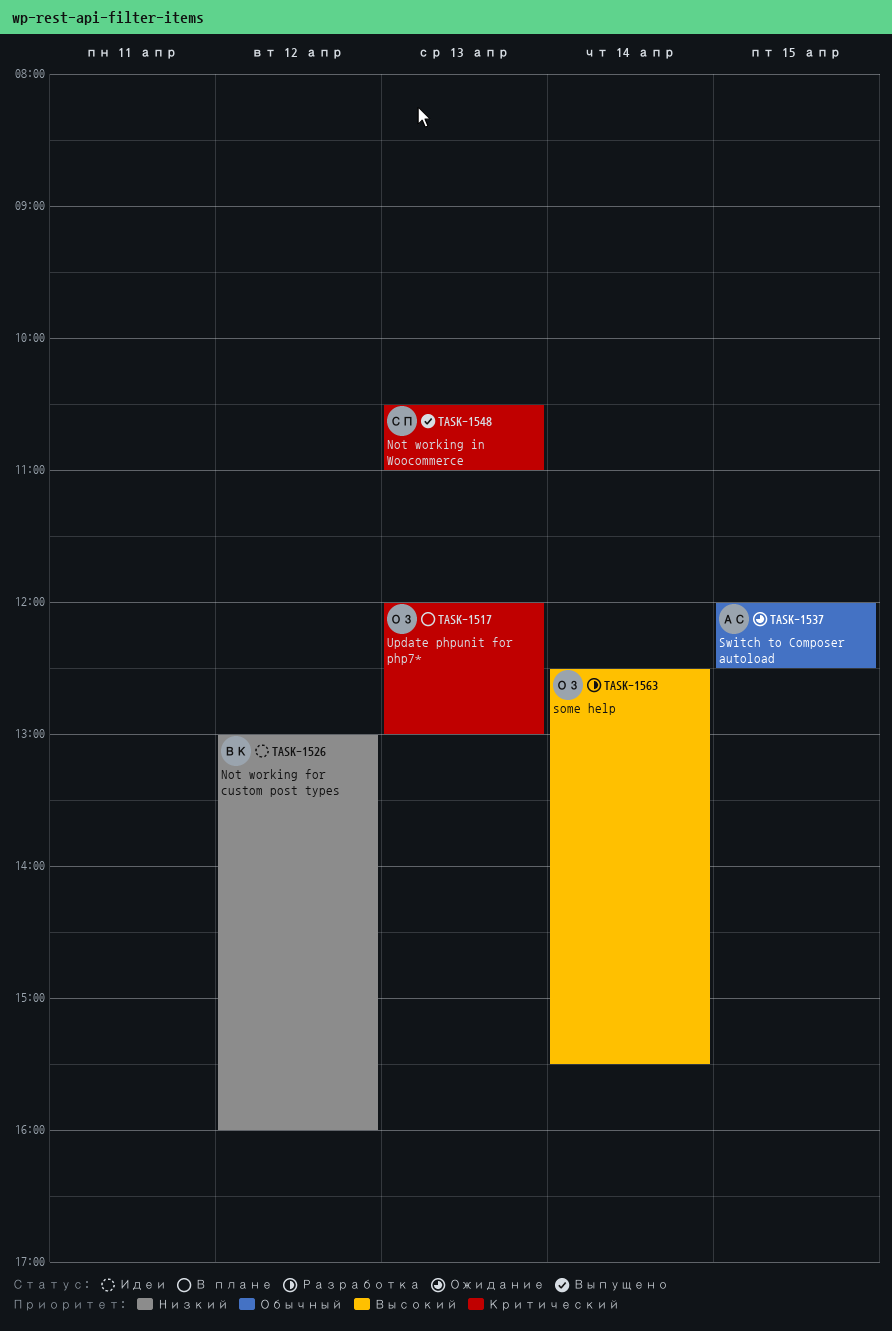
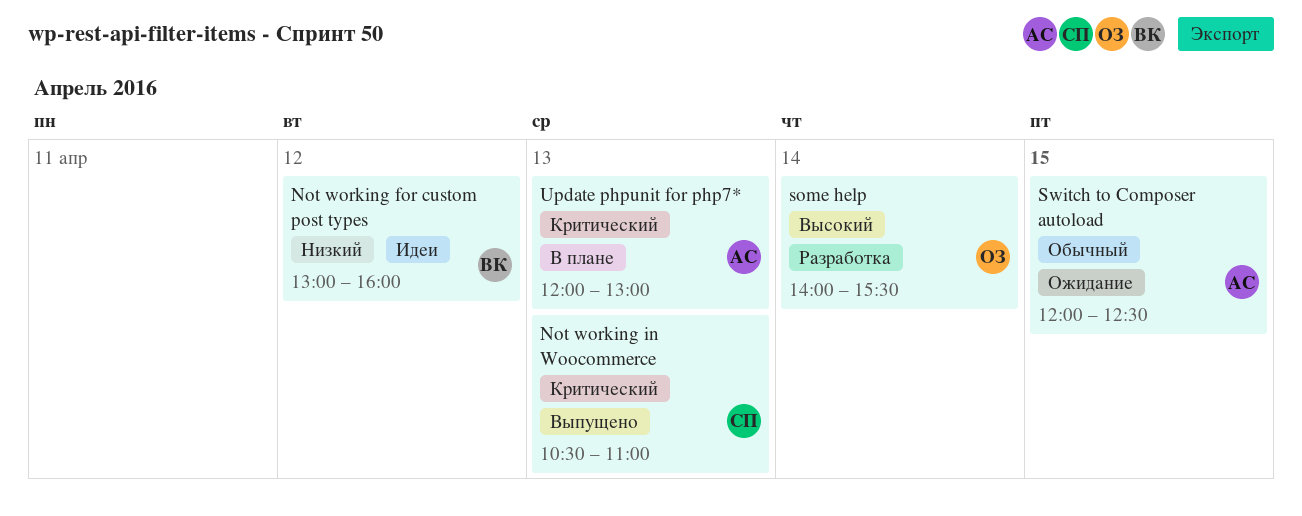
some help, begins: 12:30 -> 14:00
Update phpunit for php7*, owner: ОЗ -> АС

